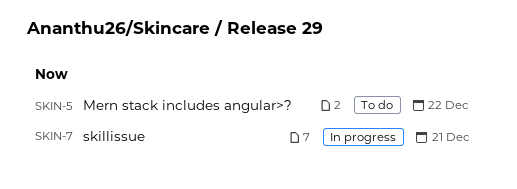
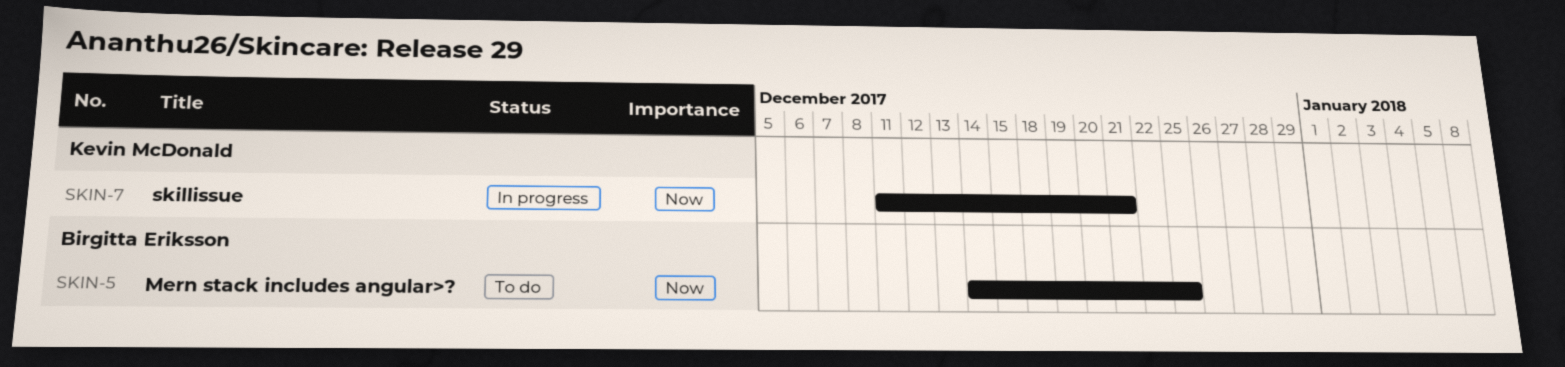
SKIN-5, due: Dec 22 -> Dec 25

